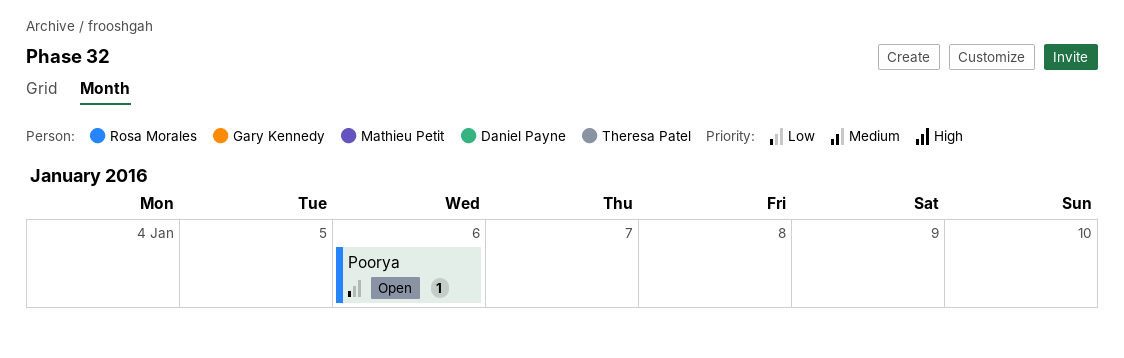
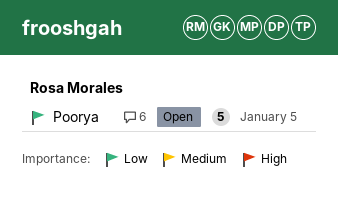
Poorya, estimate: 1 -> 5
Poorya, due: Jan 6 -> Jan 5

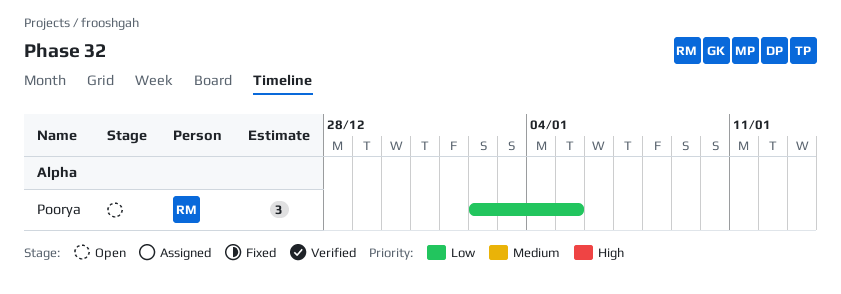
Poorya, estimate: 5 -> 3

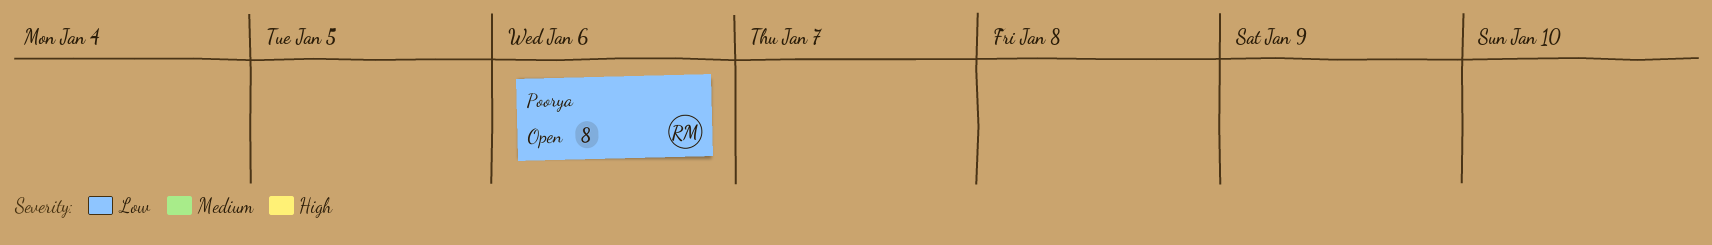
Poorya, estimate: 3 -> 8
Poorya, due: Jan 5 -> Jan 6

